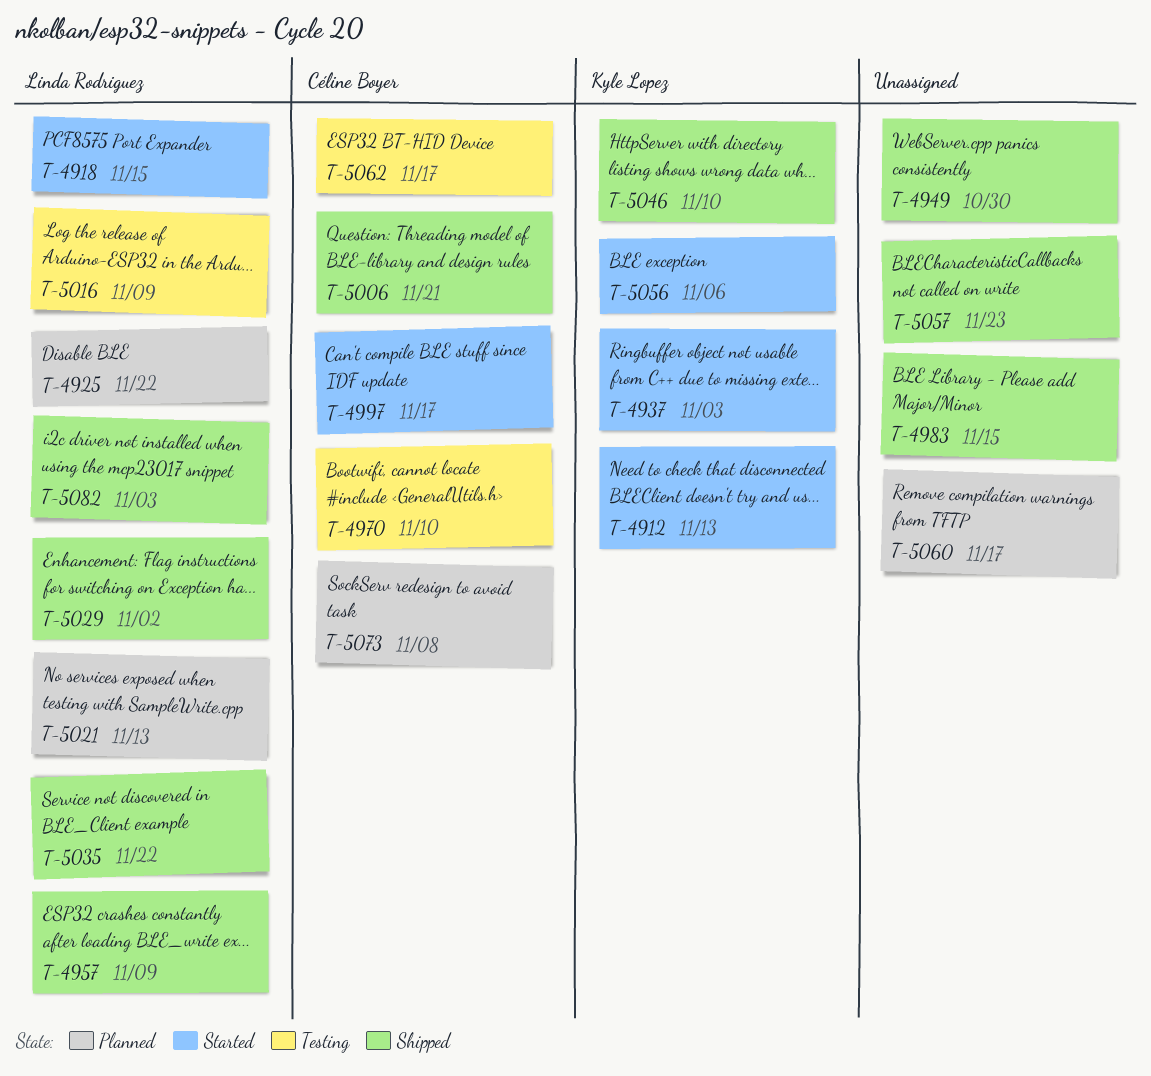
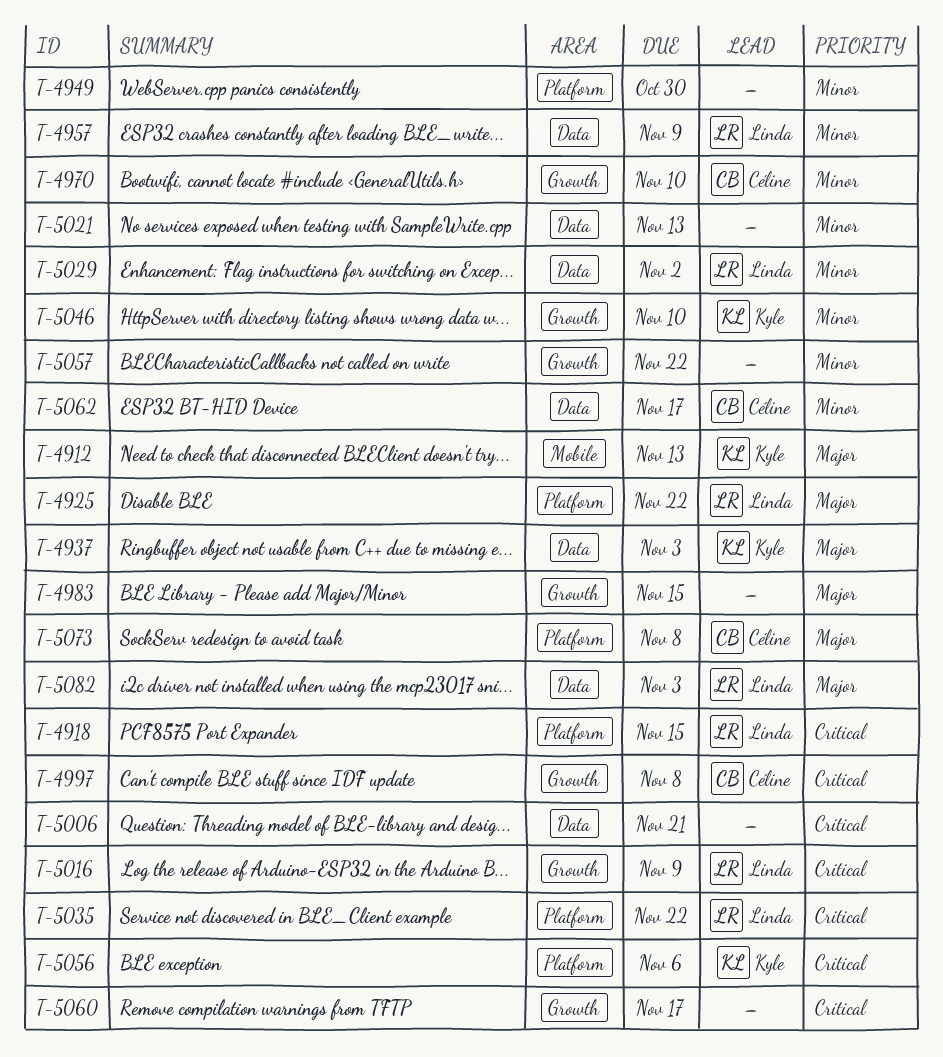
T-4997, due: Nov 17 -> Nov 8
T-5006, owner: Céline Boyer -> none
T-5021, owner: Linda Rodriguez -> none
T-5057, due: Nov 23 -> Nov 22

